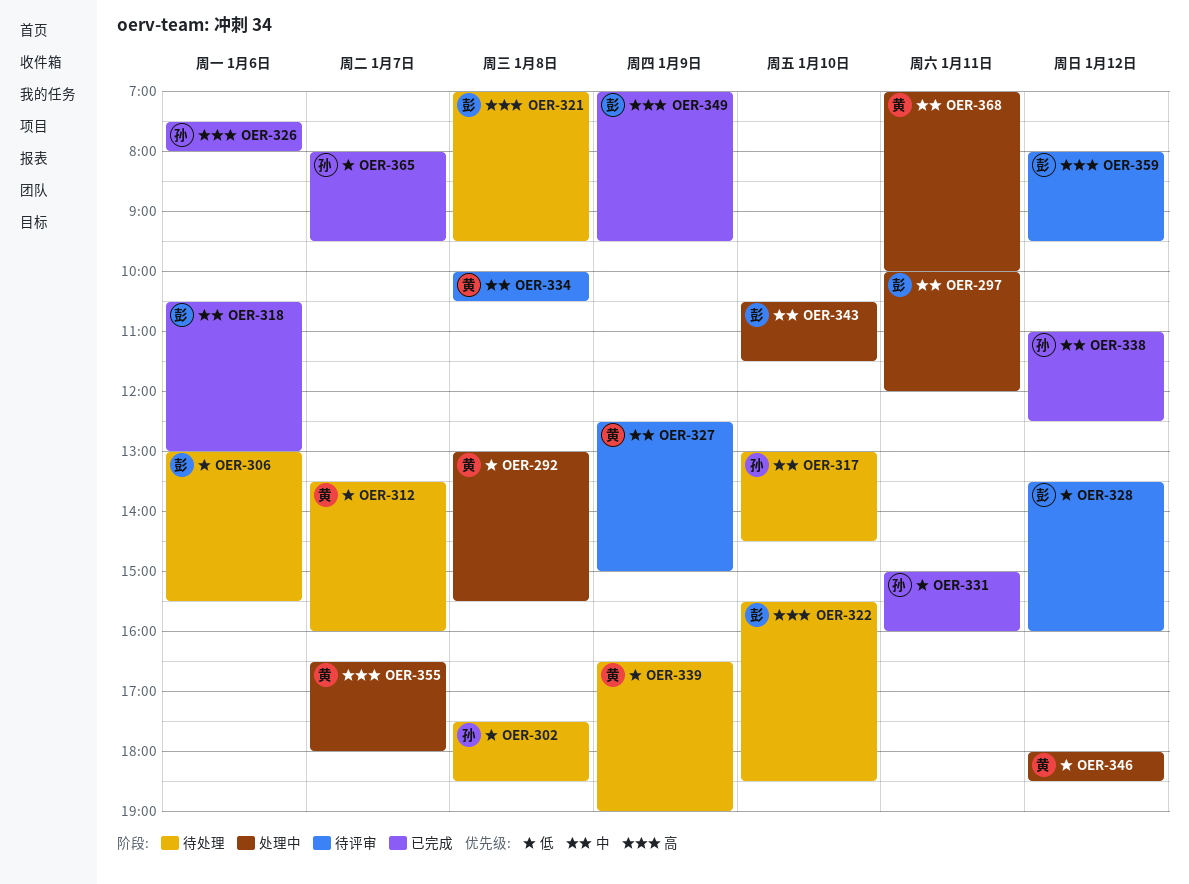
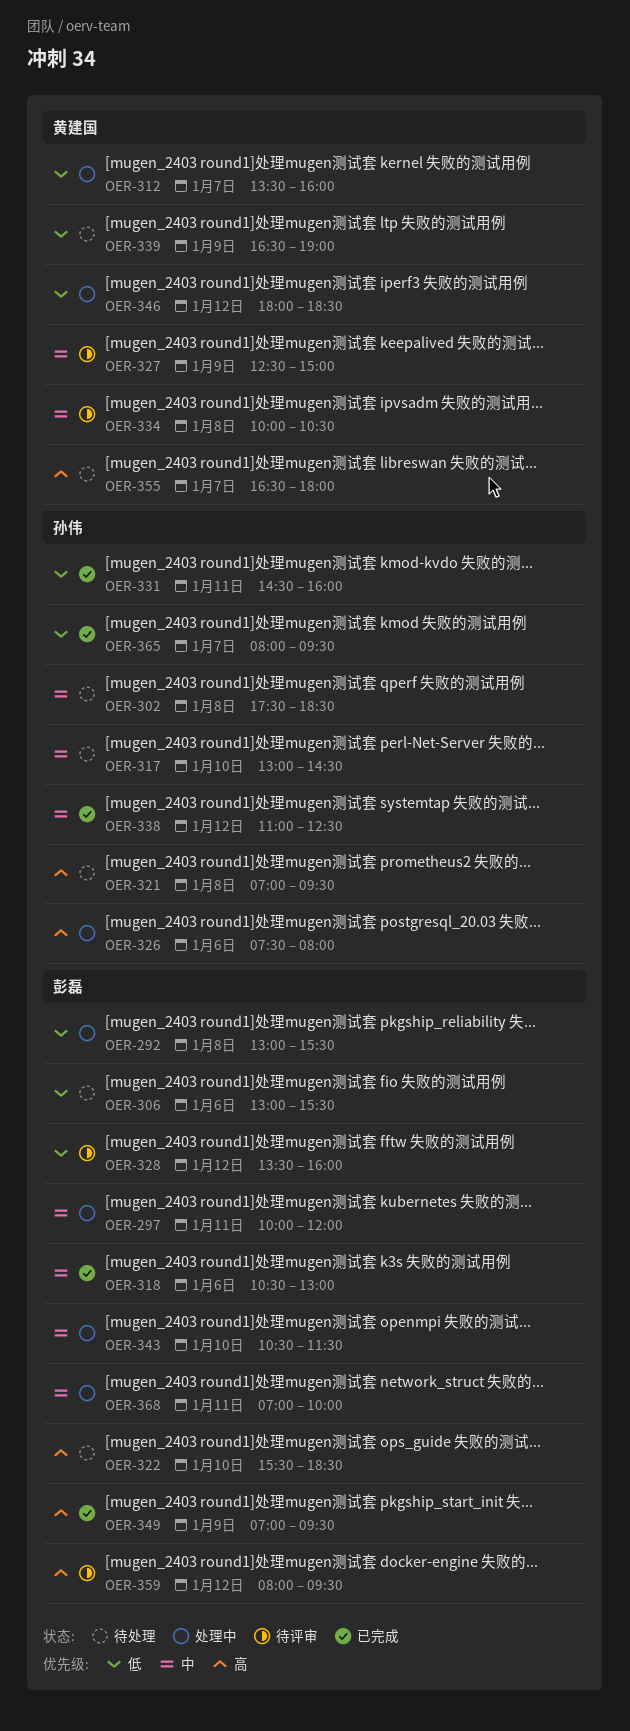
OER-292, owner: 黄建国 -> 彭磊
OER-302, priority: 低 -> 中
OER-312, status: 待处理 -> 处理中
OER-321, owner: 彭磊 -> 孙伟
OER-326, status: 已完成 -> 处理中
OER-331, begins: 15:00 -> 14:30
OER-355, status: 处理中 -> 待处理
OER-368, owner: 黄建国 -> 彭磊

